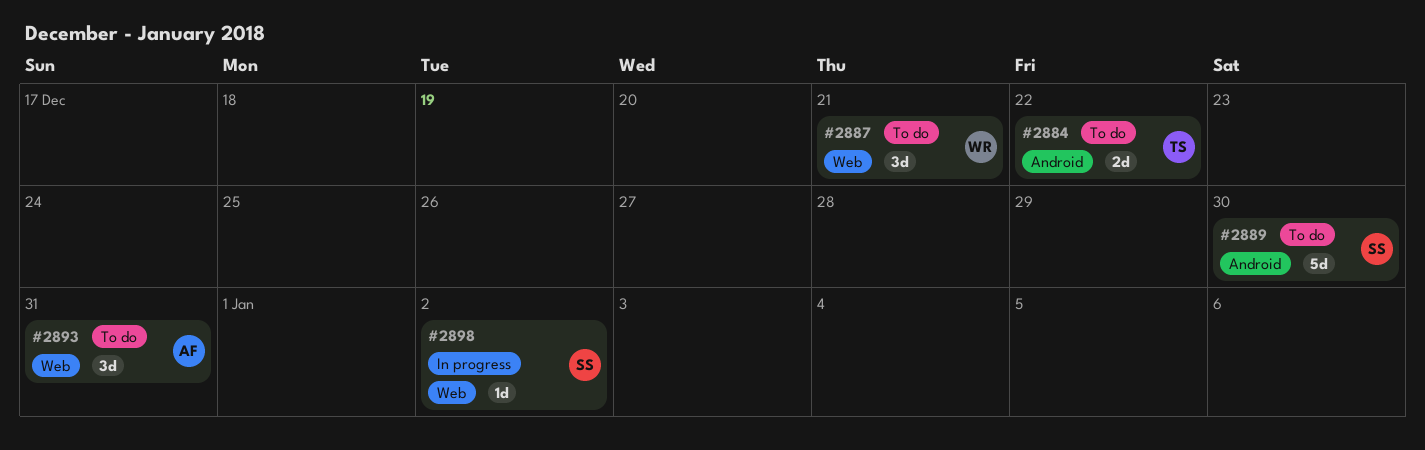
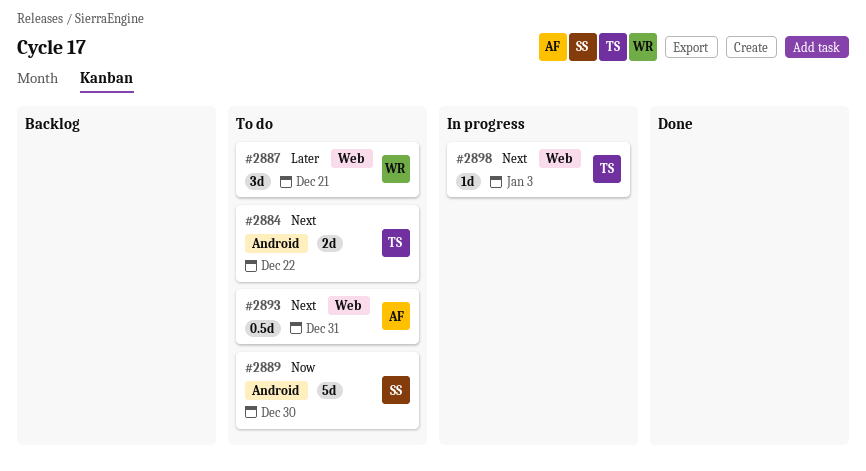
#2893, estimate: 3d -> 0.5d
#2898, owner: SS -> TS
#2898, due: Jan 2 -> Jan 3

